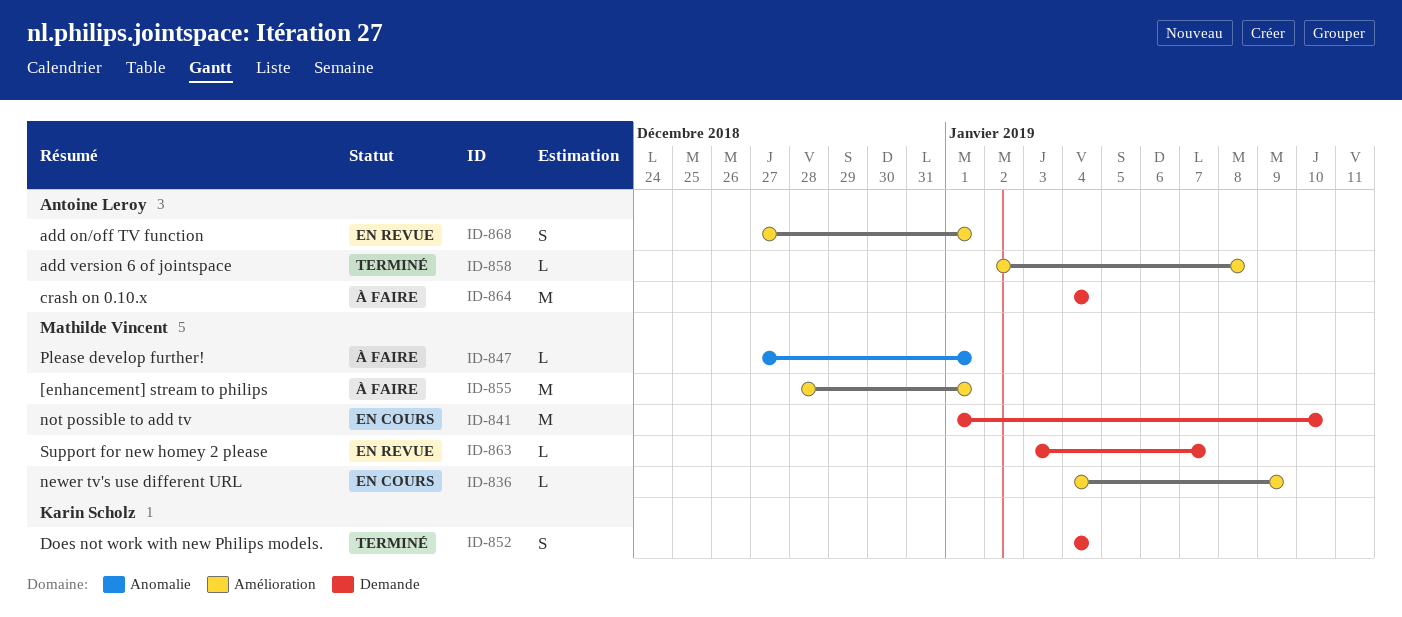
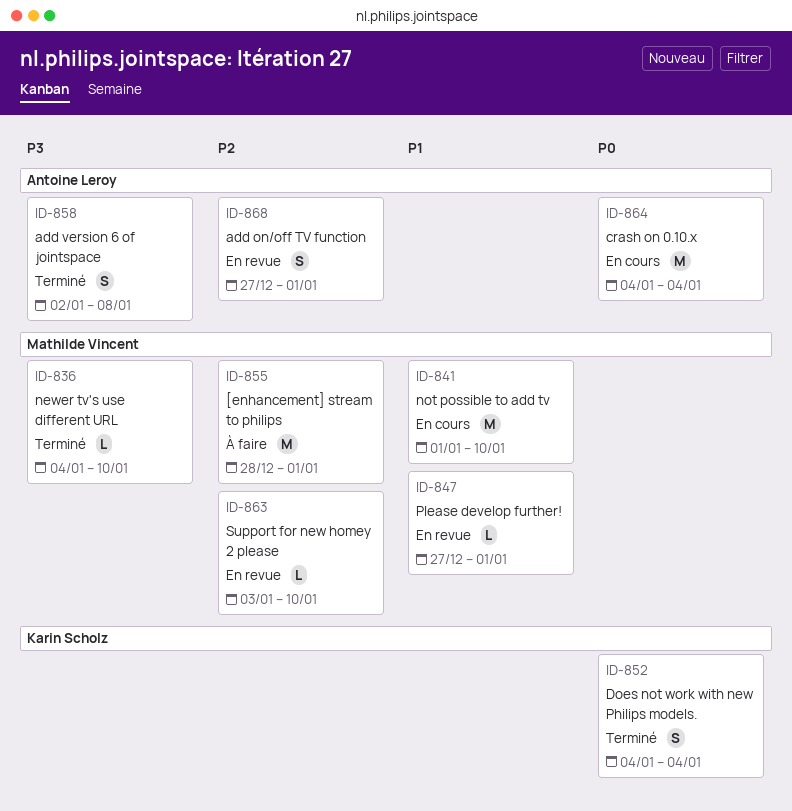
ID-836, status: En cours -> Terminé
ID-836, due: Jan 9 -> Jan 10
ID-847, status: À faire -> En revue
ID-858, estimate: L -> S
ID-863, due: Jan 7 -> Jan 10
ID-864, status: À faire -> En cours

